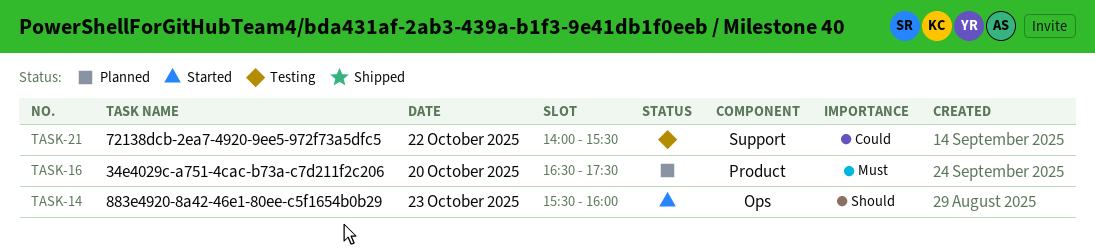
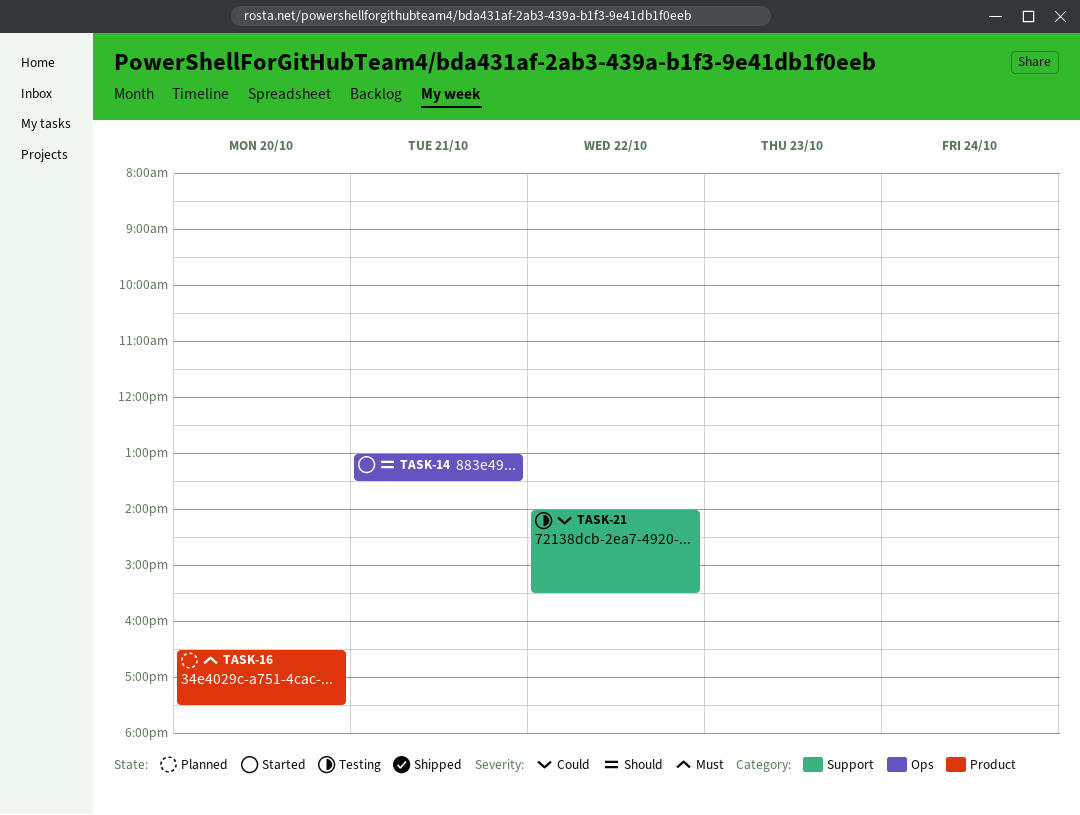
TASK-14, day: Oct 23 -> Oct 21
TASK-14, begins: 15:30 -> 13:00
TASK-14, ends: 16:00 -> 13:30

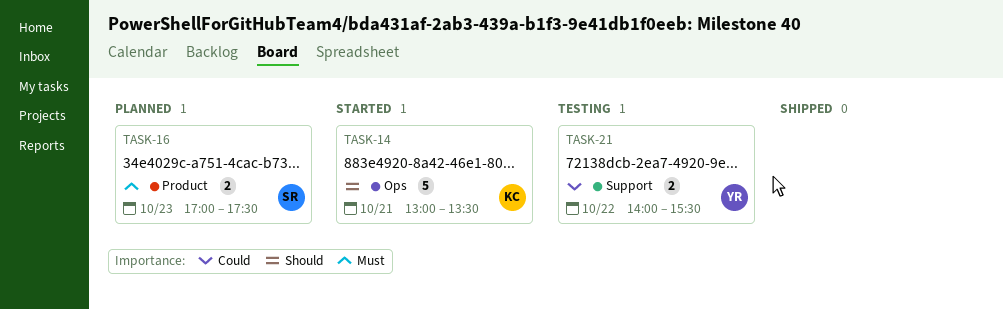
TASK-16, day: Oct 20 -> Oct 23
TASK-16, begins: 16:30 -> 17:00

